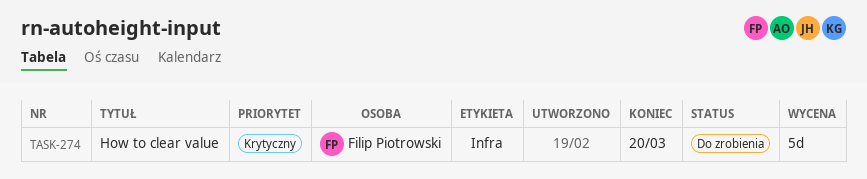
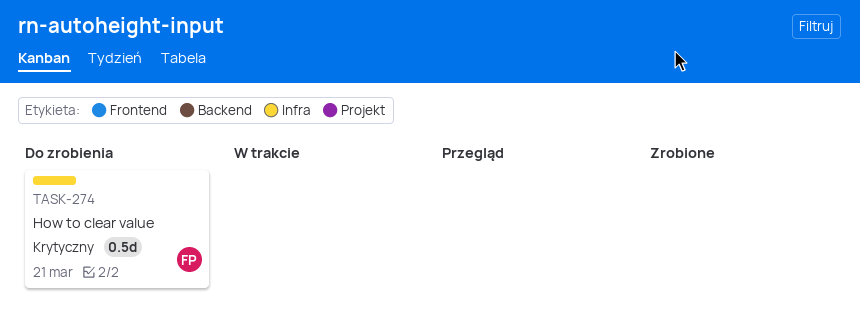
TASK-274, estimate: 5d -> 0.5d
TASK-274, due: Mar 20 -> Mar 21

